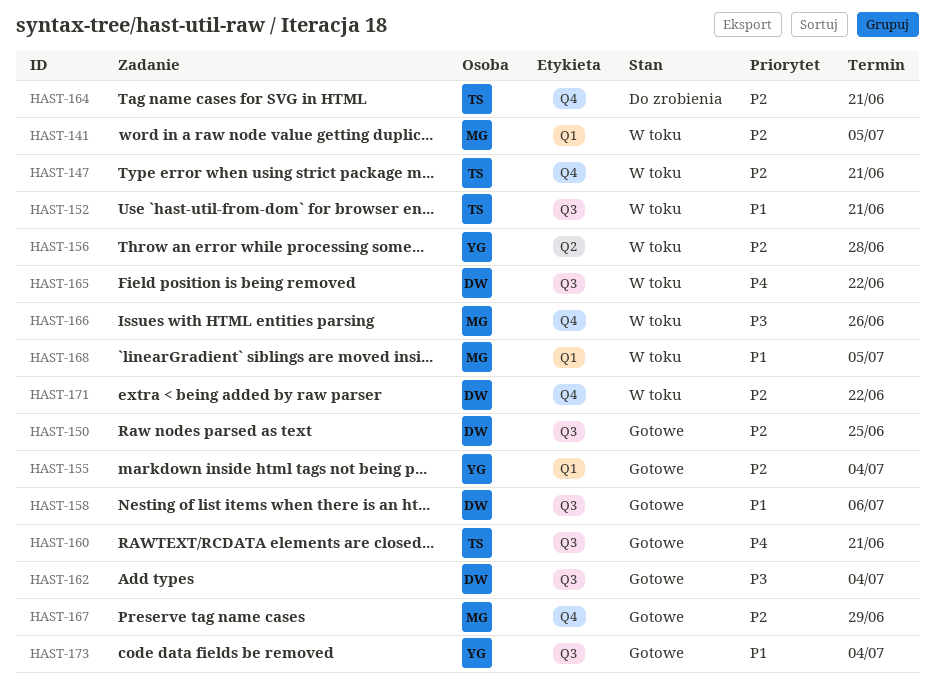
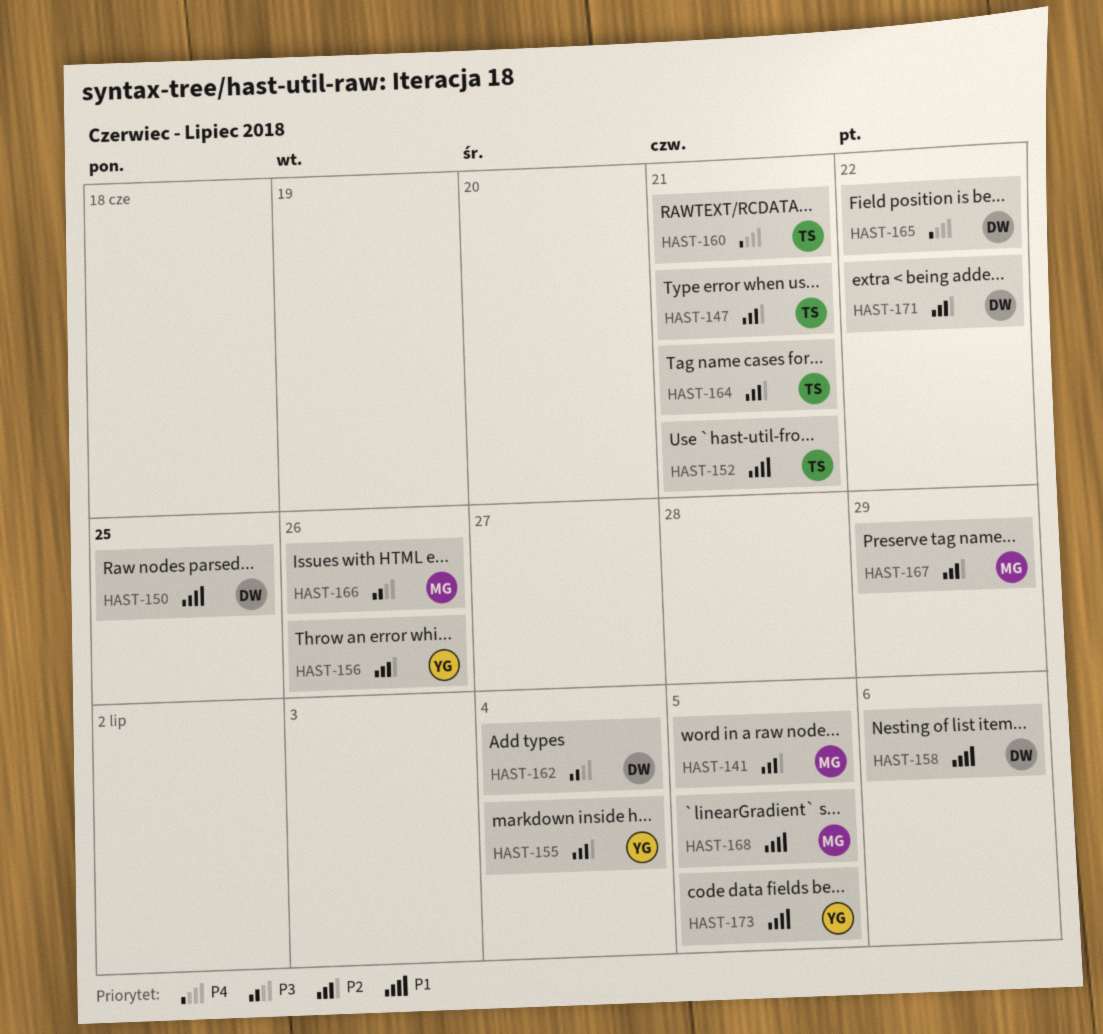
HAST-150, priority: P2 -> P1
HAST-156, due: Jun 28 -> Jun 26
HAST-173, due: Jul 4 -> Jul 5

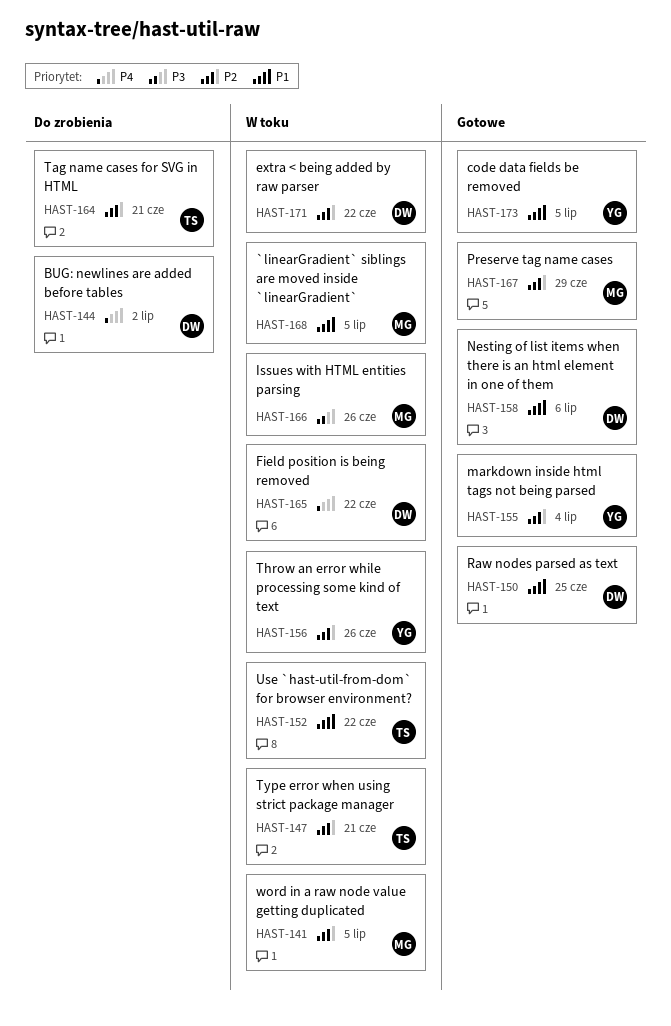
HAST-144: none -> present
HAST-152, due: Jun 21 -> Jun 22
HAST-160: present -> none
HAST-162: present -> none

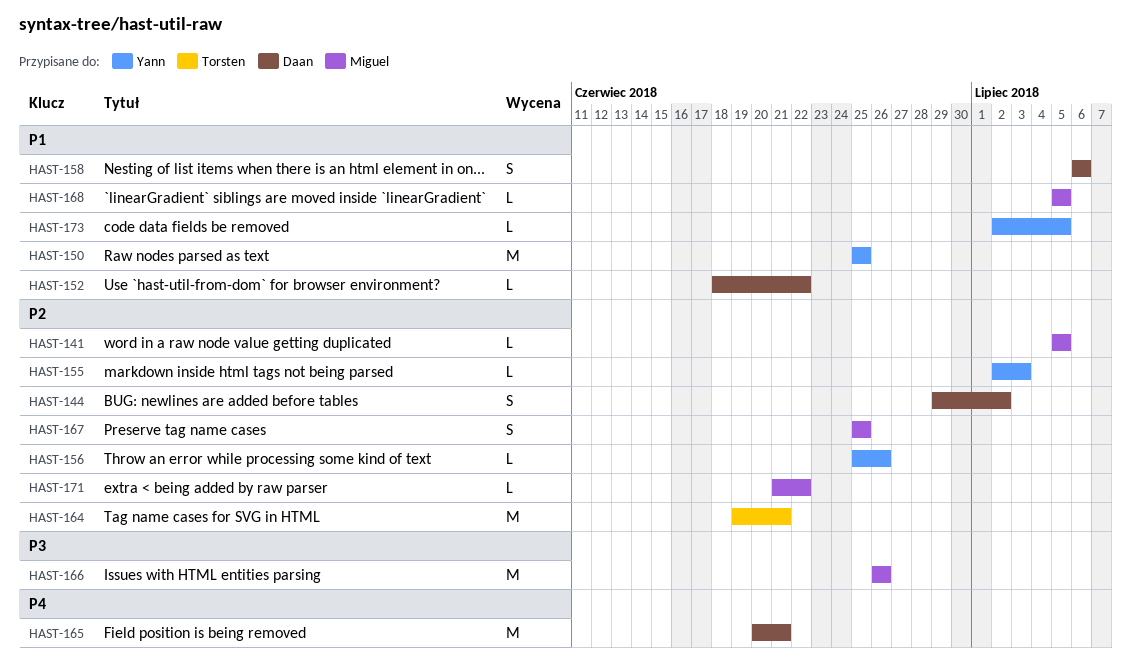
HAST-144, priority: P4 -> P2
HAST-147: present -> none
HAST-150, owner: Daan -> Yann
HAST-152, owner: Torsten -> Daan
HAST-155, due: Jul 4 -> Jul 3
HAST-165, due: Jun 22 -> Jun 21
HAST-167, due: Jun 29 -> Jun 25
HAST-171, owner: Daan -> Miguel

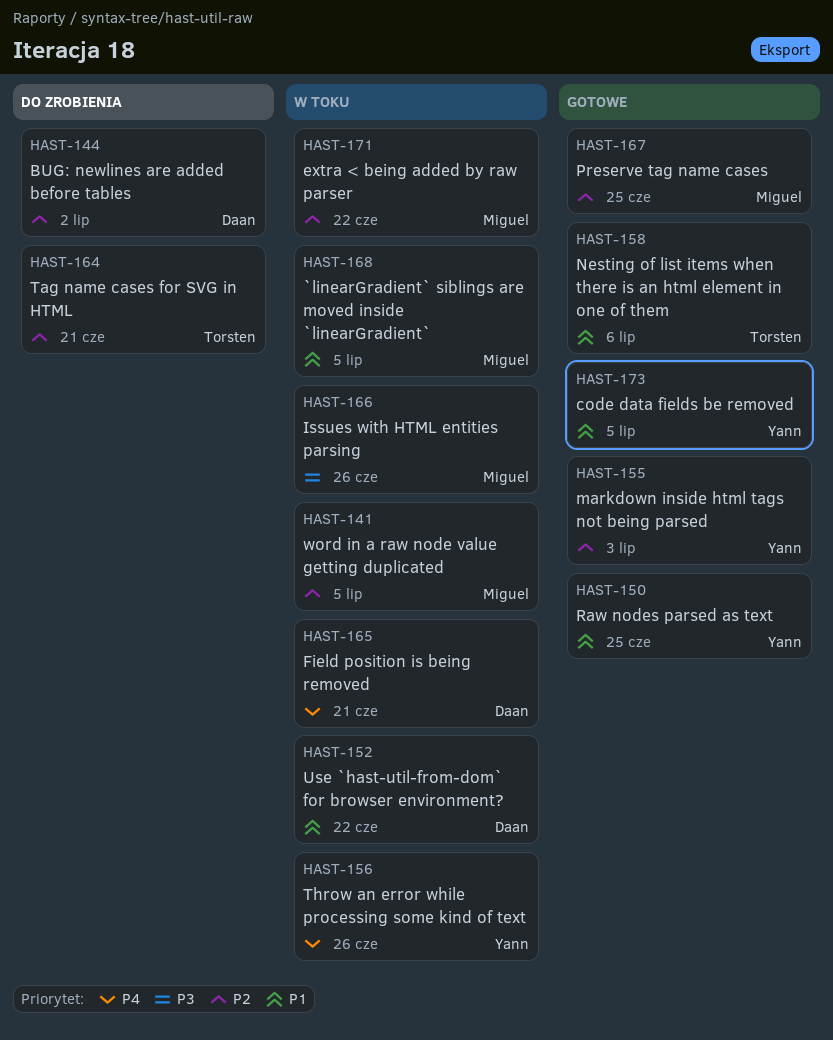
HAST-156, priority: P2 -> P4
HAST-158, owner: Daan -> Torsten

